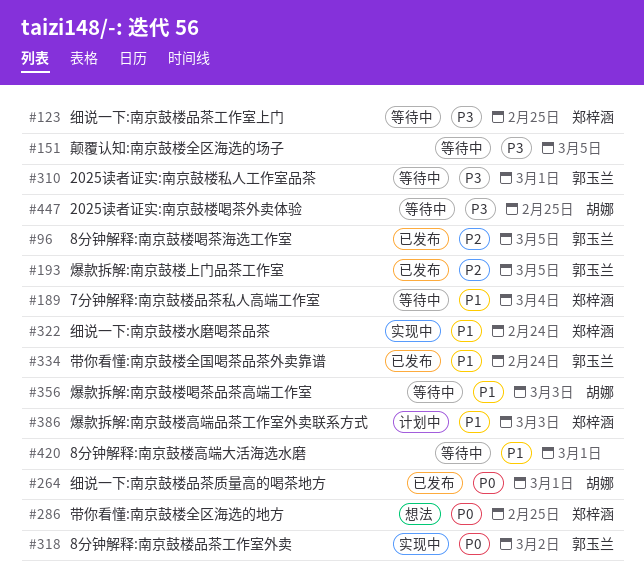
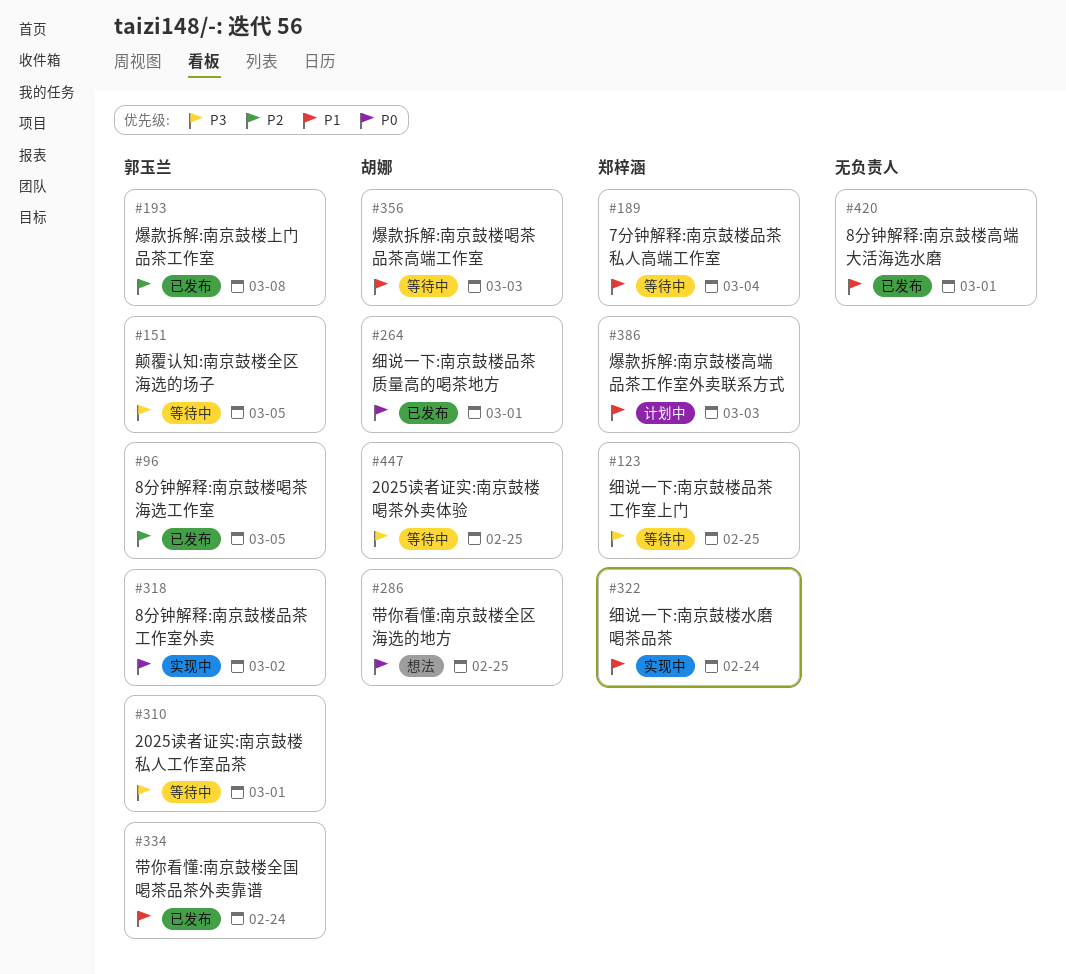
#151, owner: none -> 郭玉兰
#193, due: Mar 5 -> Mar 8
#286, owner: 郑梓涵 -> 胡娜
#420, status: 等待中 -> 已发布

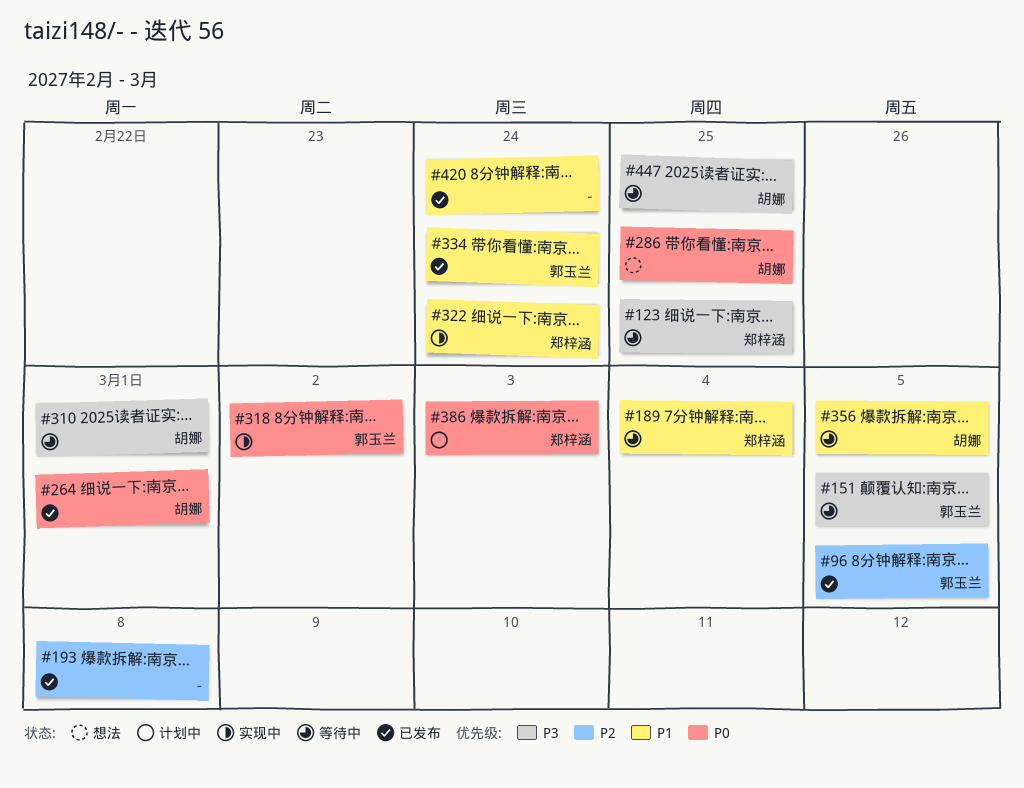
#193, owner: 郭玉兰 -> none
#310, owner: 郭玉兰 -> 胡娜
#356, due: Mar 3 -> Mar 5
#386, priority: P1 -> P0
#420, due: Mar 1 -> Feb 24

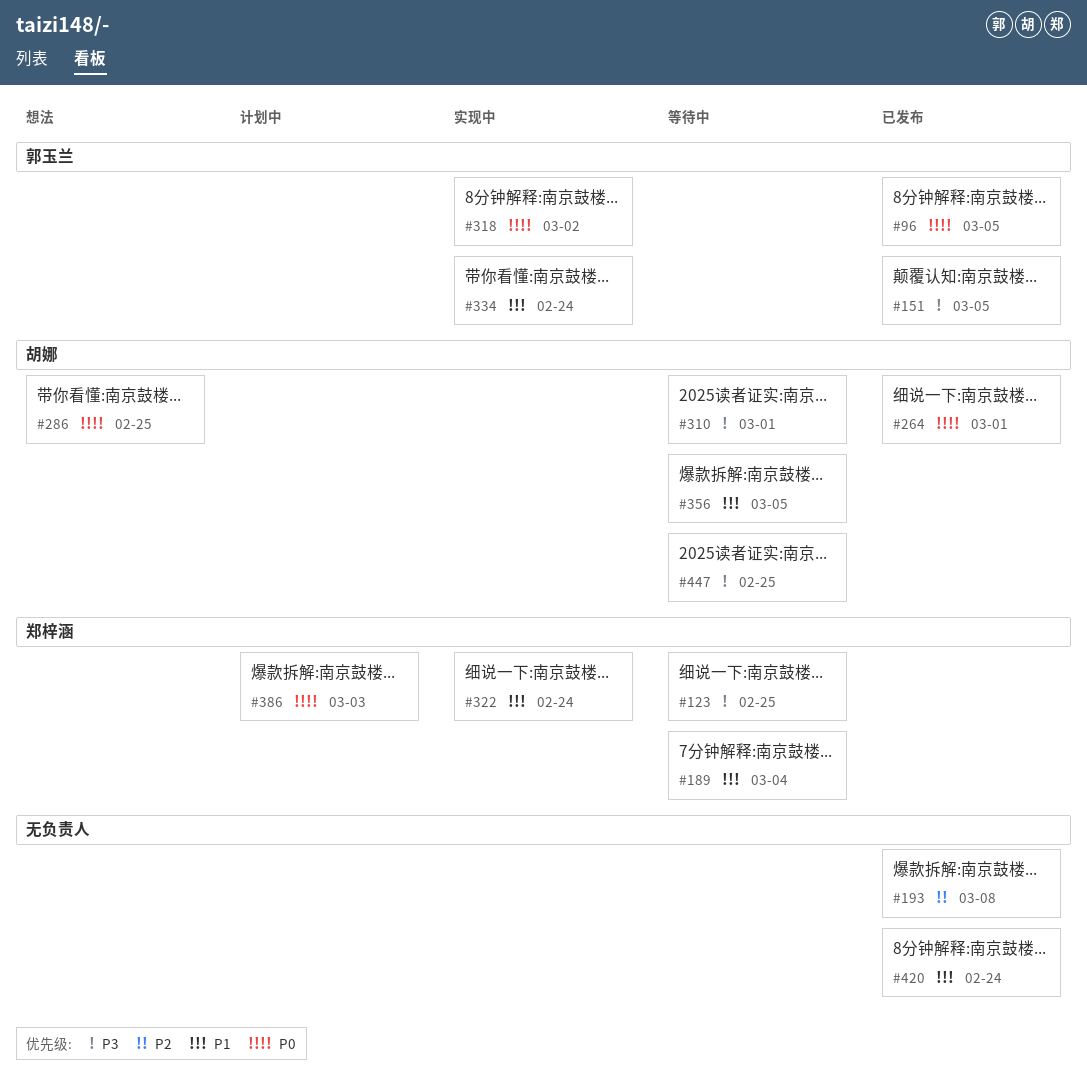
#96, priority: P2 -> P0
#151, status: 等待中 -> 已发布
#334, status: 已发布 -> 实现中

